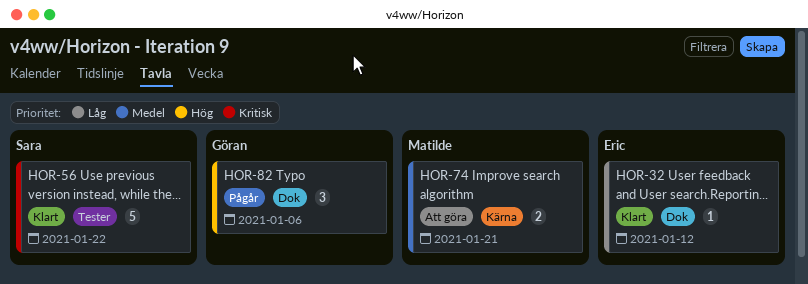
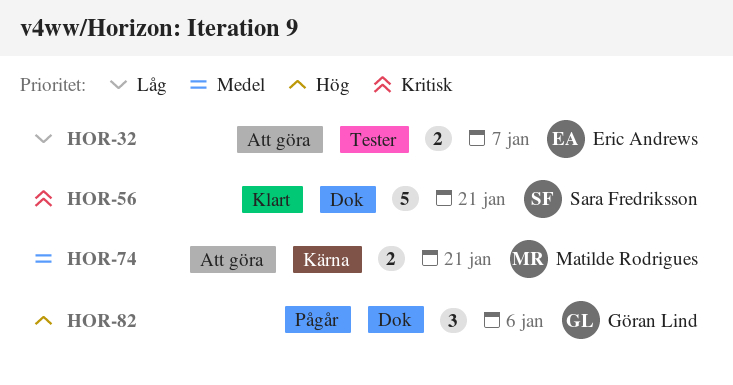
HOR-32, status: Klart -> Att göra
HOR-32, label: Dok -> Tester
HOR-32, estimate: 1 -> 2
HOR-32, due: Jan 12 -> Jan 7
HOR-56, label: Tester -> Dok
HOR-56, due: Jan 22 -> Jan 21

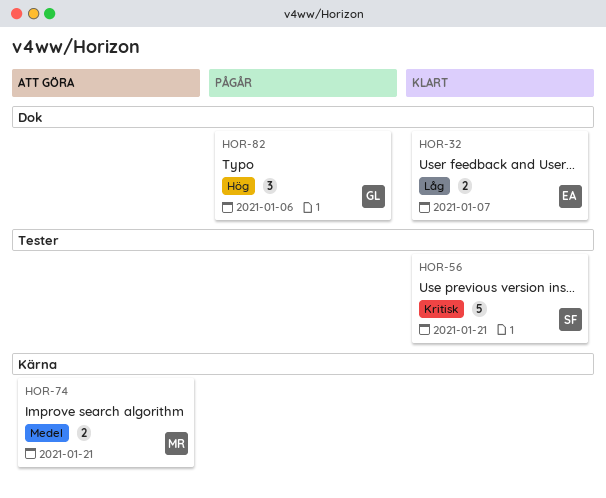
HOR-32, status: Att göra -> Klart
HOR-32, label: Tester -> Dok
HOR-56, label: Dok -> Tester

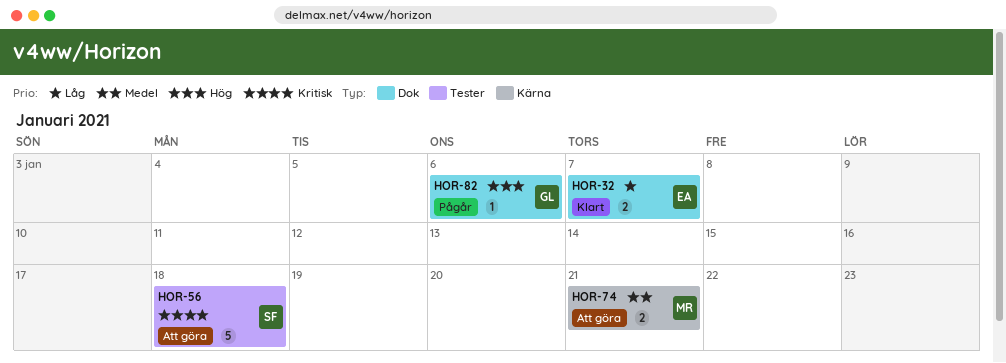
HOR-56, status: Klart -> Att göra
HOR-56, due: Jan 21 -> Jan 18
HOR-82, estimate: 3 -> 1

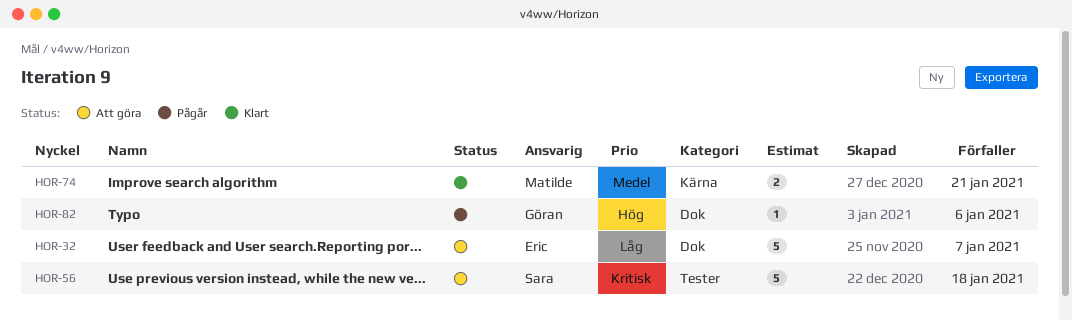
HOR-32, status: Klart -> Att göra
HOR-32, estimate: 2 -> 5
HOR-74, status: Att göra -> Klart

